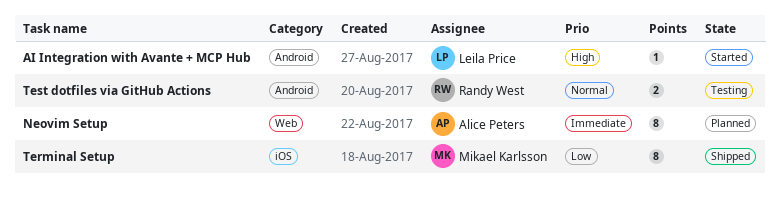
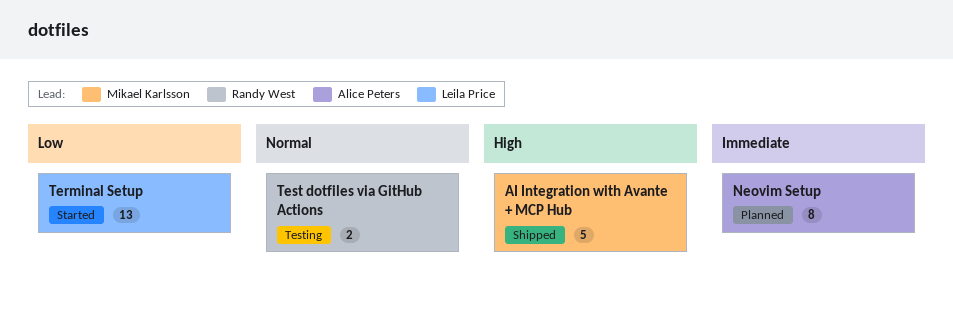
AI Integration with Avante + MCP Hub, status: Started -> Shipped
AI Integration with Avante + MCP Hub, owner: Leila Price -> Mikael Karlsson
AI Integration with Avante + MCP Hub, estimate: 1 -> 5
Terminal Setup, status: Shipped -> Started
Terminal Setup, owner: Mikael Karlsson -> Leila Price
Terminal Setup, estimate: 8 -> 13

